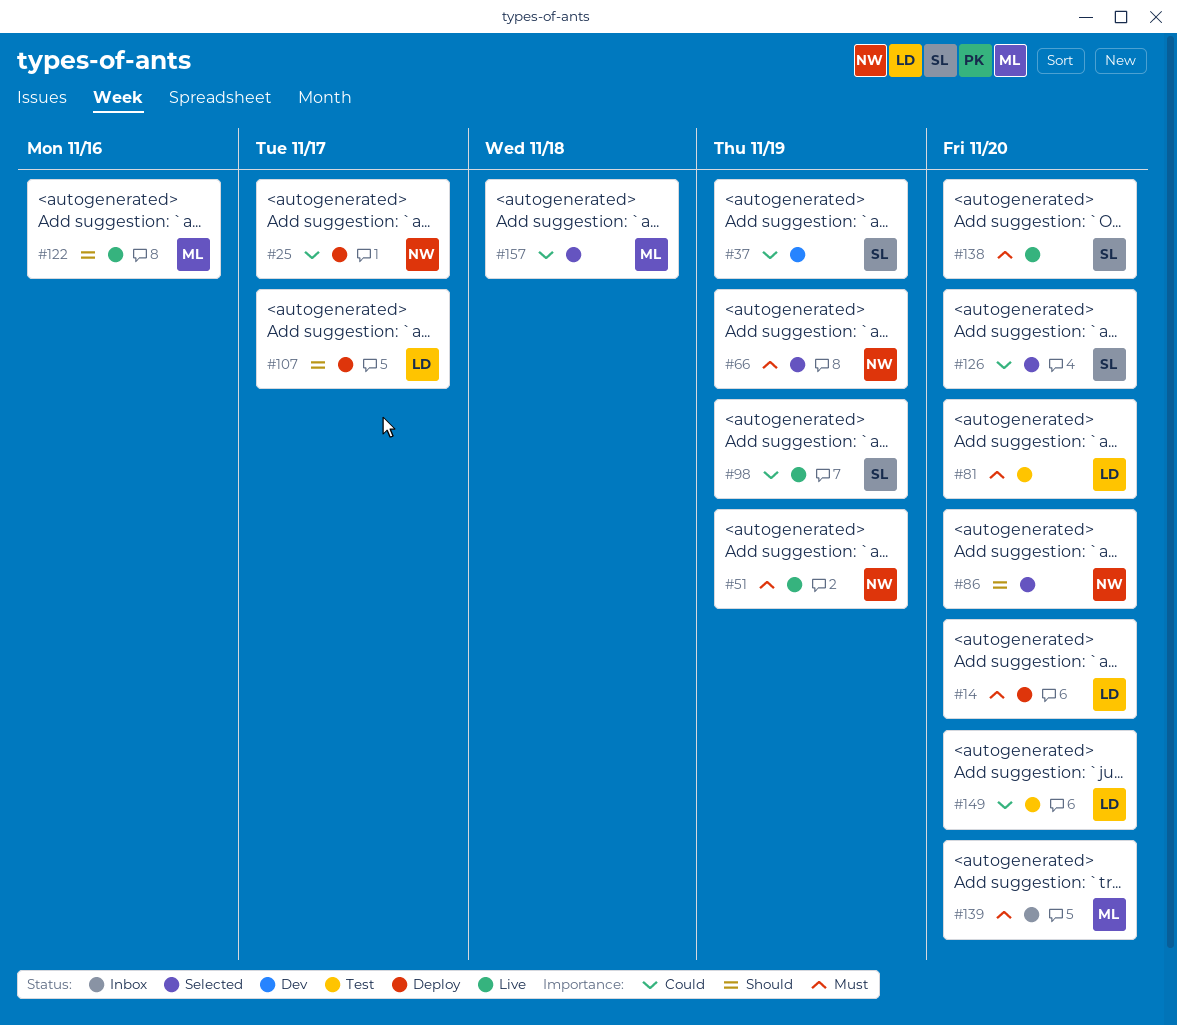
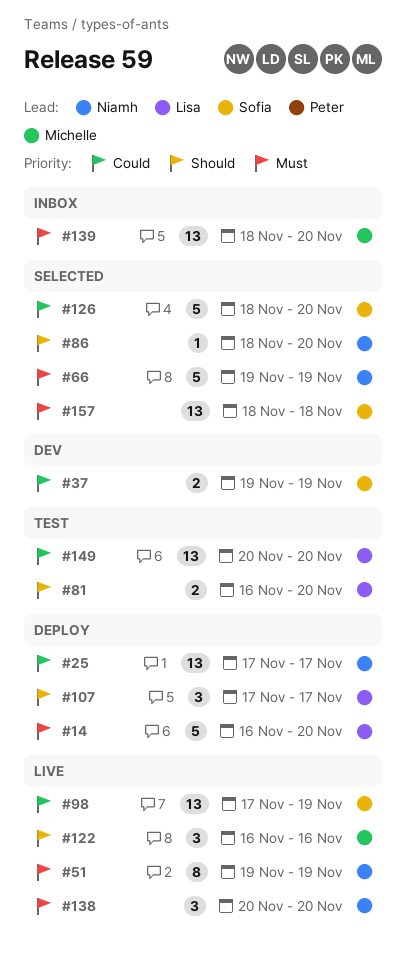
#81, priority: Must -> Should
#138, owner: Sofia -> Niamh
#157, owner: Michelle -> Sofia
#157, priority: Could -> Must

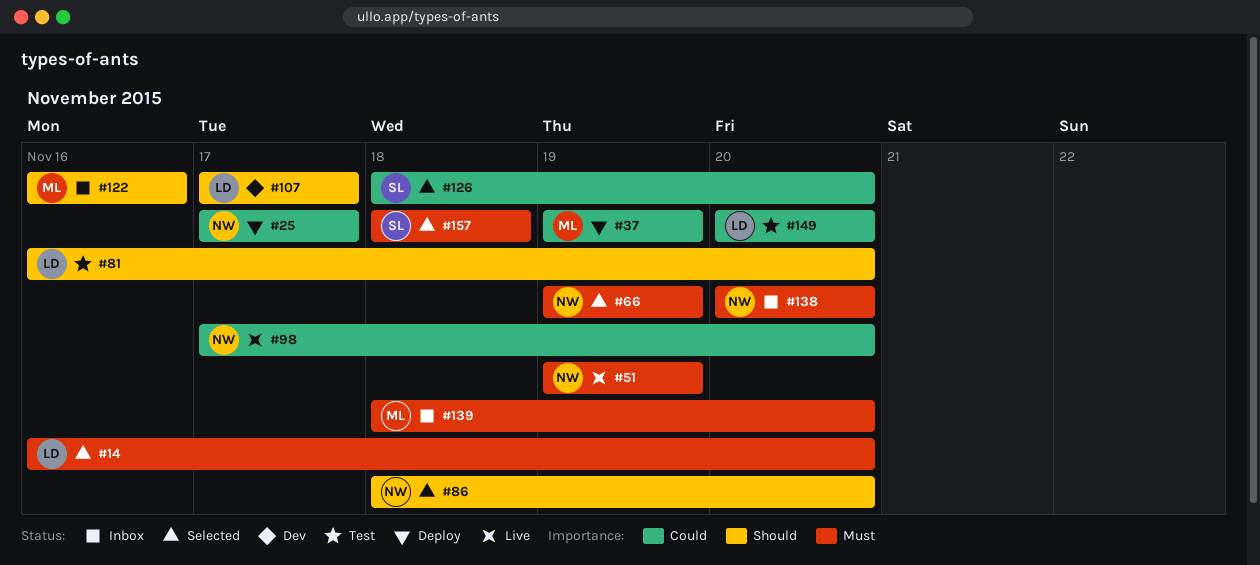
#14, status: Deploy -> Selected
#37, status: Dev -> Deploy
#37, owner: Sofia -> Michelle
#98, owner: Sofia -> Niamh
#98, due: Nov 19 -> Nov 20
#107, status: Deploy -> Dev
#122, status: Live -> Inbox
#138, status: Live -> Inbox

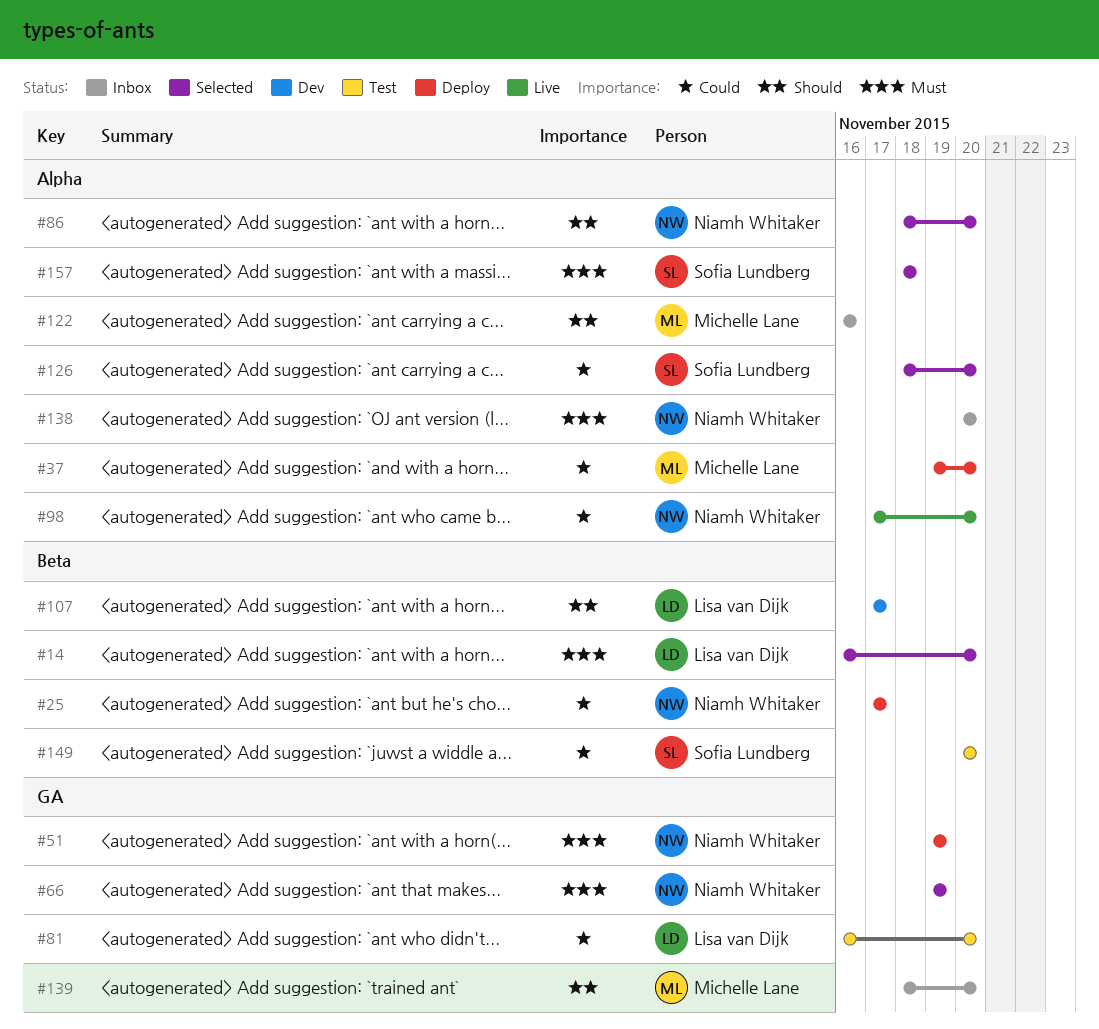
#37, due: Nov 19 -> Nov 20
#51, status: Live -> Deploy
#81, priority: Should -> Could
#139, priority: Must -> Should
#149, owner: Lisa van Dijk -> Sofia Lundberg

